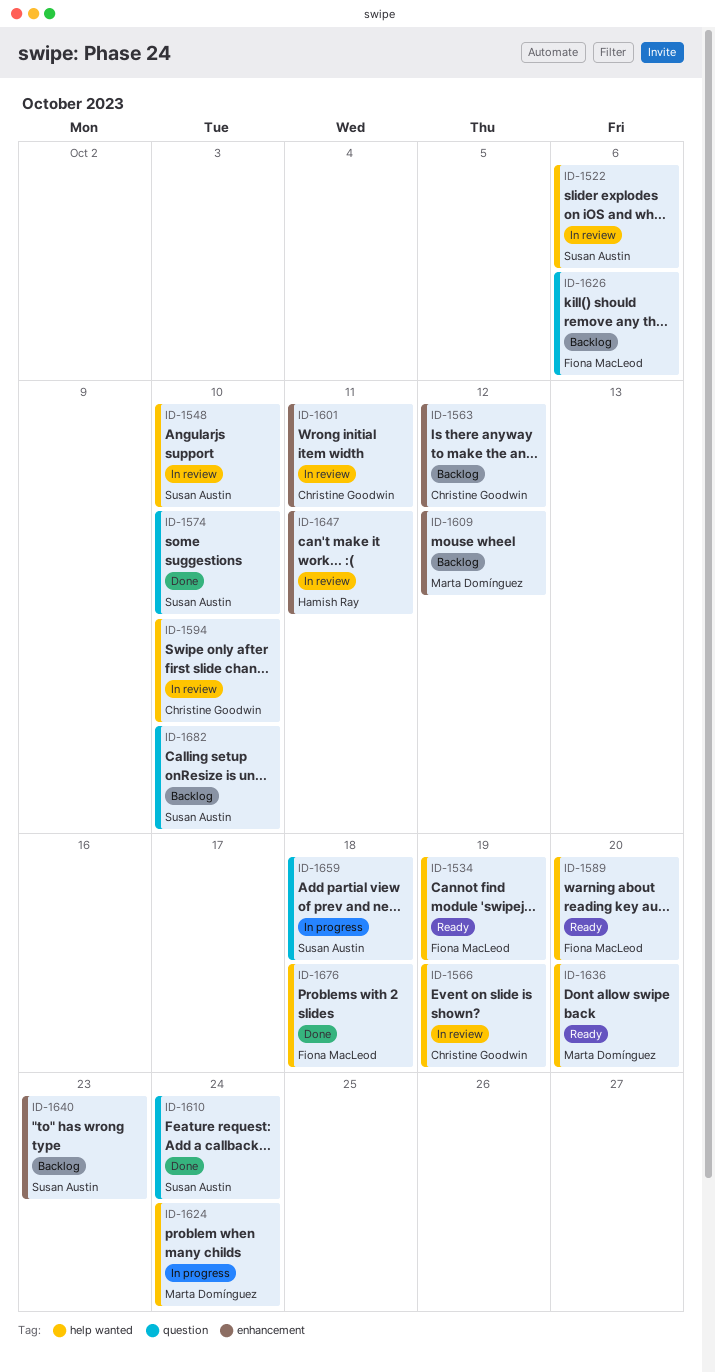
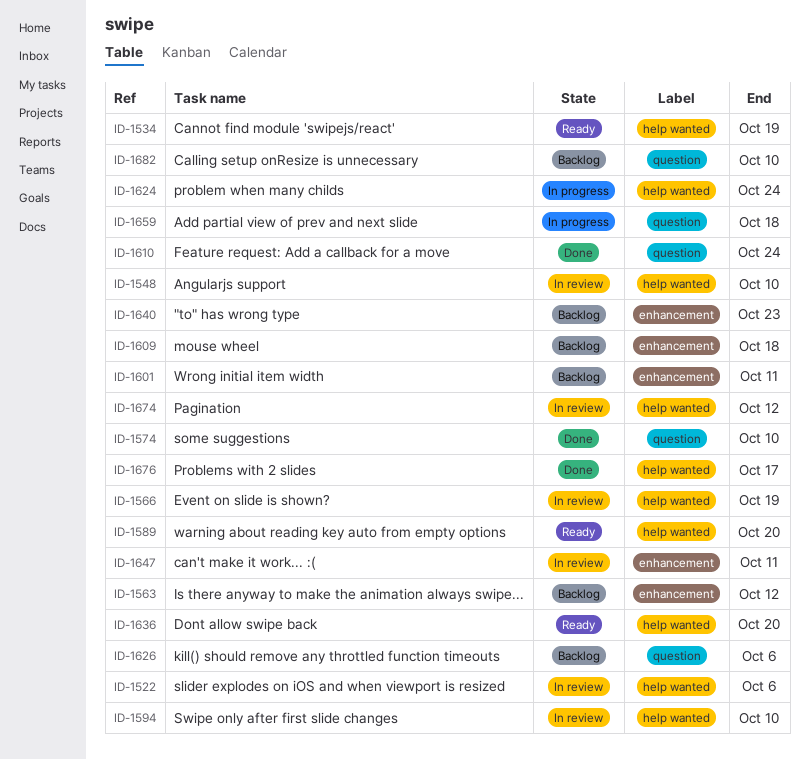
ID-1601, status: In review -> Backlog
ID-1609, due: Oct 12 -> Oct 18
ID-1674: none -> present
ID-1676, due: Oct 18 -> Oct 17

